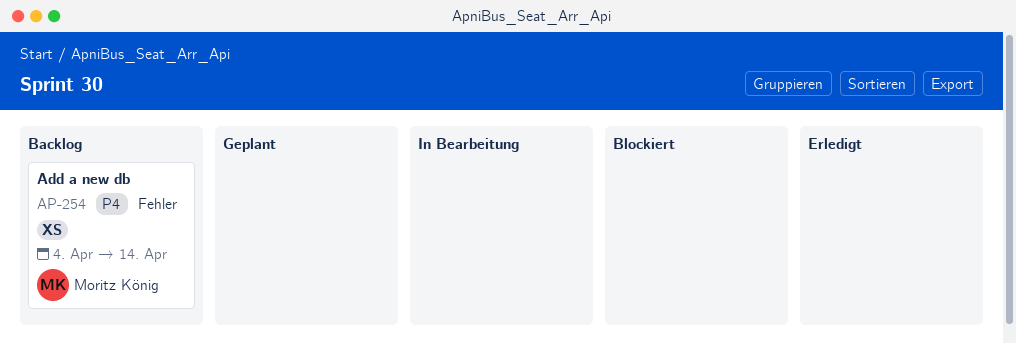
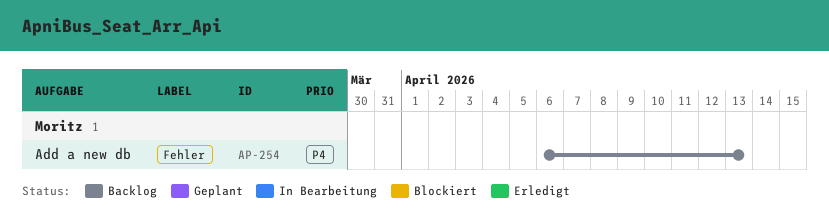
AP-254, start: Apr 4 -> Apr 6
AP-254, due: Apr 14 -> Apr 13

